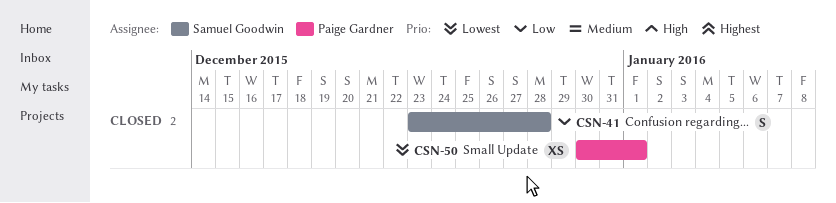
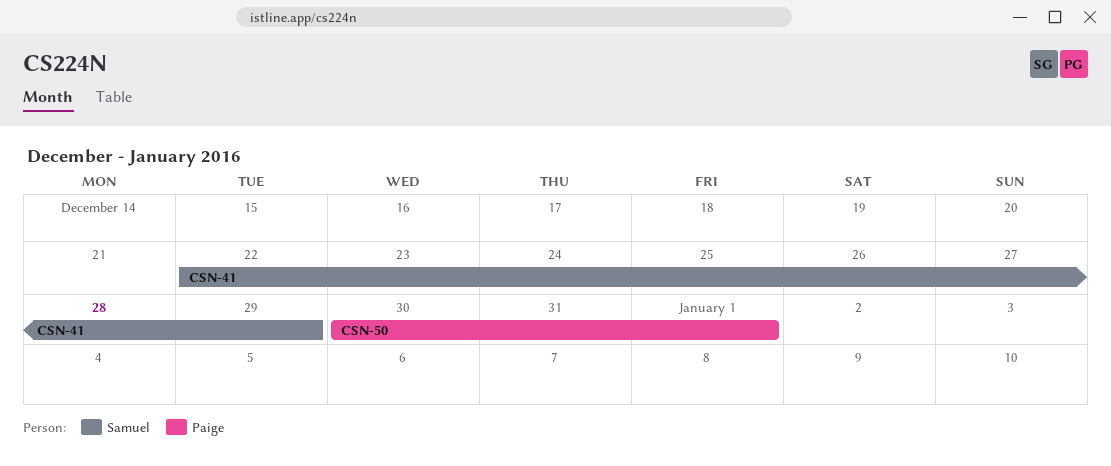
CSN-41, start: Dec 23 -> Dec 22
CSN-41, due: Dec 28 -> Dec 29

